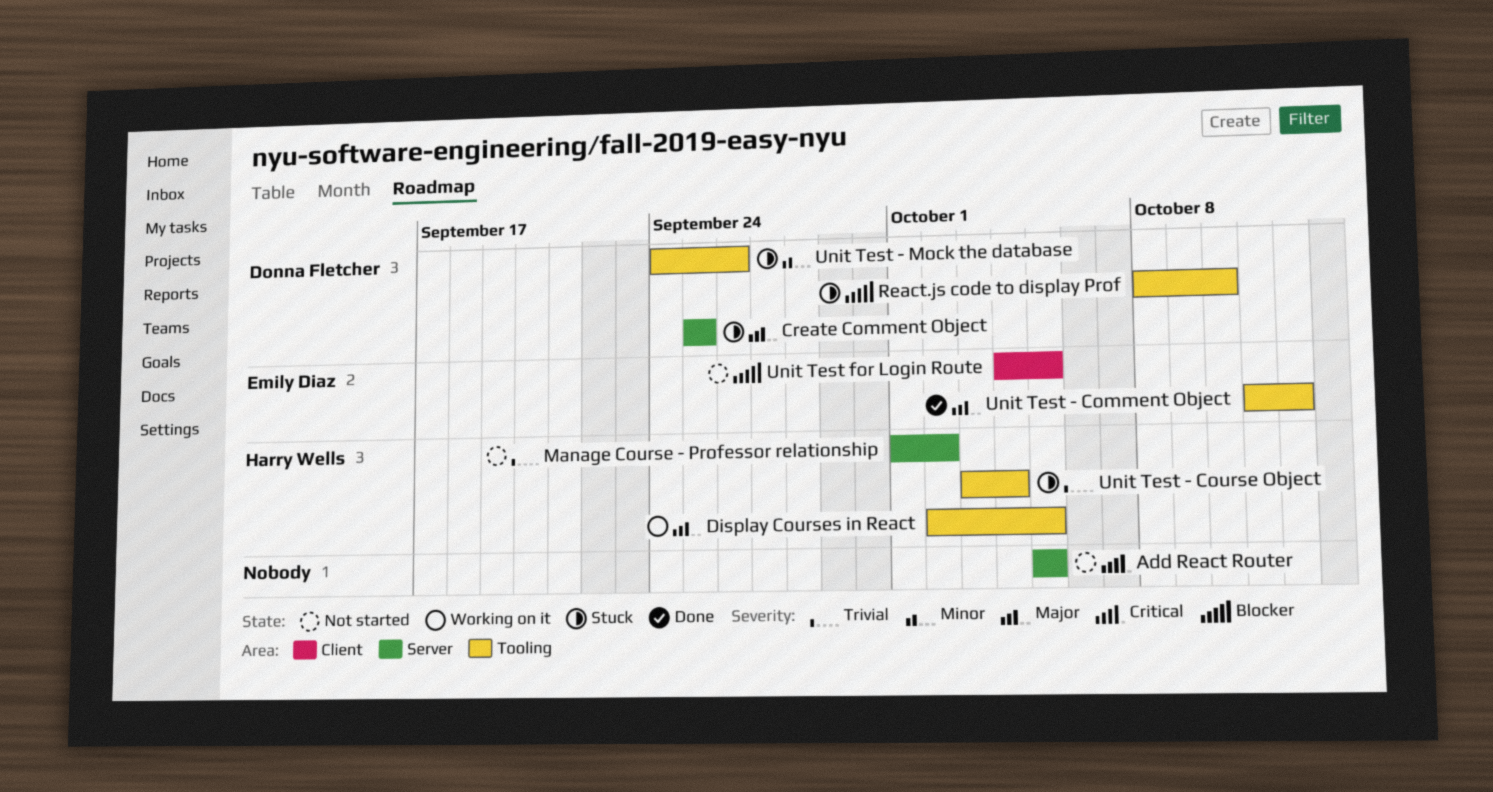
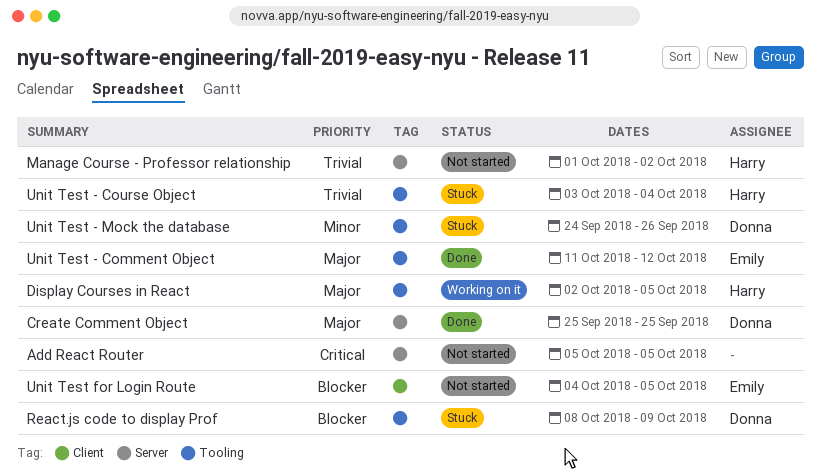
Create Comment Object, status: Stuck -> Done
React.js code to display Prof, due: Oct 10 -> Oct 9

